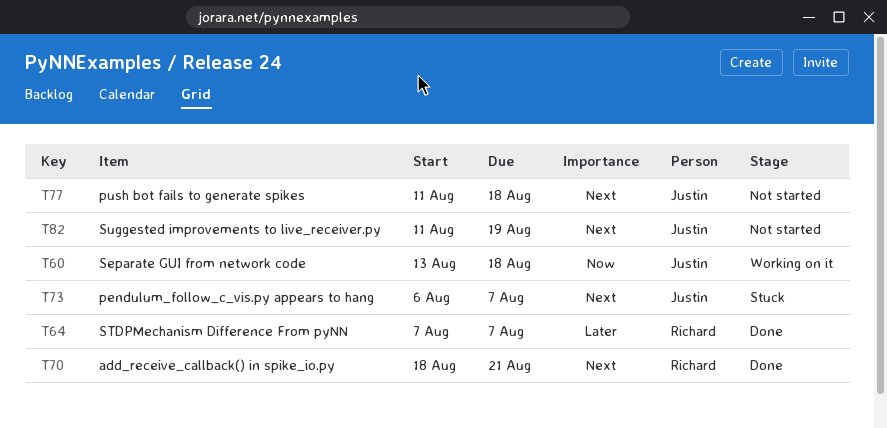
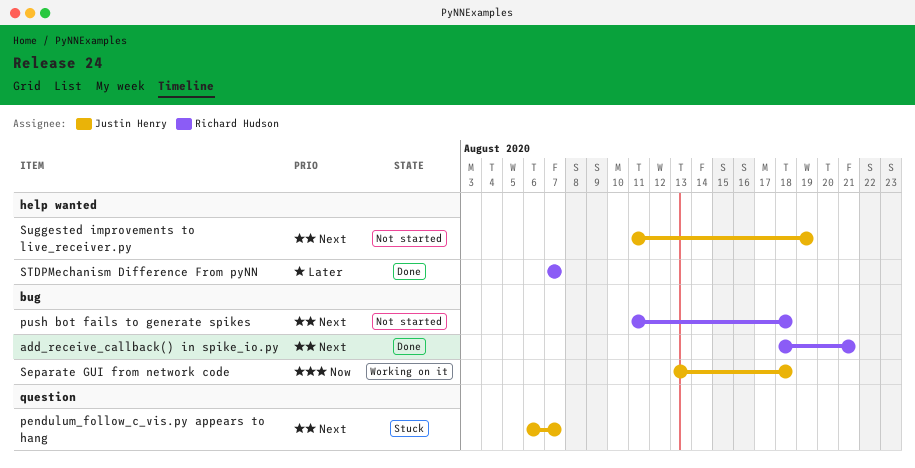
push bot fails to generate spikes, owner: Justin Henry -> Richard Hudson

